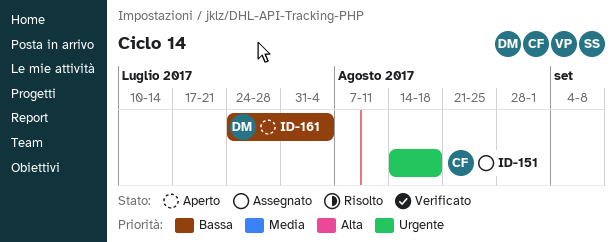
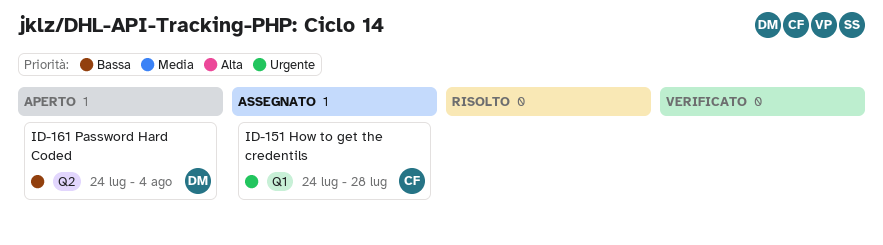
ID-151, start: Aug 14 -> Jul 24
ID-151, due: Aug 18 -> Jul 28

